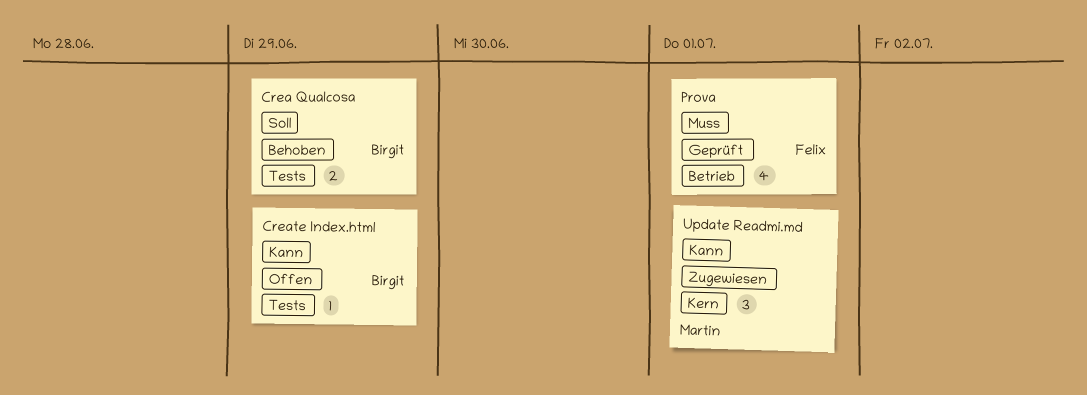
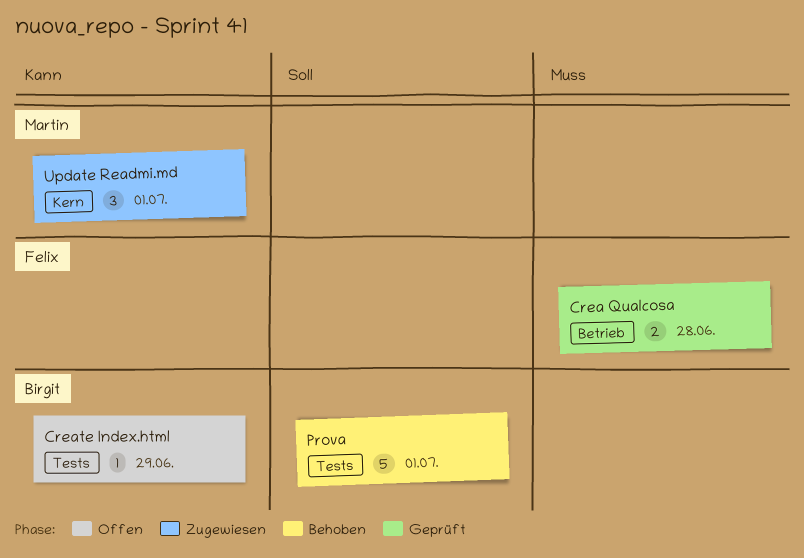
Crea Qualcosa, status: Behoben -> Geprüft
Crea Qualcosa, owner: Birgit -> Felix
Crea Qualcosa, priority: Soll -> Muss
Crea Qualcosa, label: Tests -> Betrieb
Crea Qualcosa, due: Jun 29 -> Jun 28
Prova, status: Geprüft -> Behoben
Prova, owner: Felix -> Birgit
Prova, priority: Muss -> Soll
Prova, label: Betrieb -> Tests
Prova, estimate: 4 -> 5

